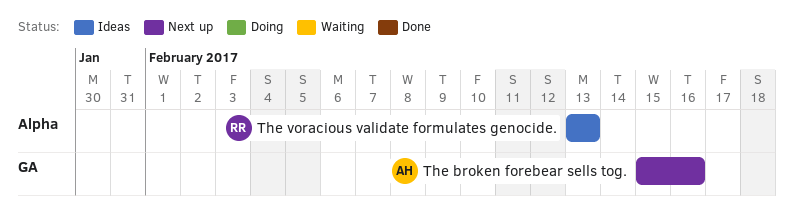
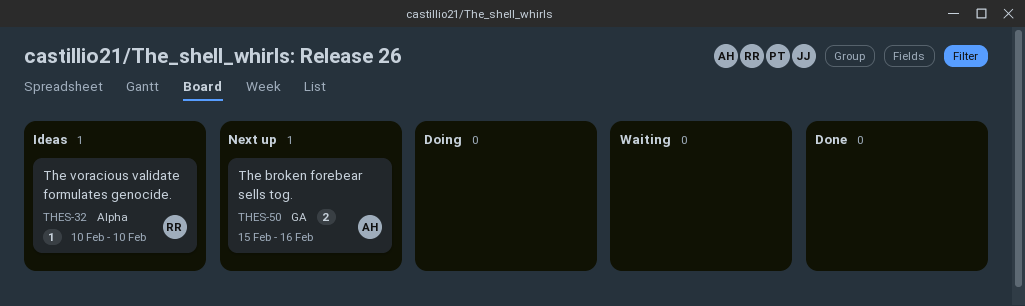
The voracious validate formulates genocide., start: Feb 13 -> Feb 10
The voracious validate formulates genocide., due: Feb 13 -> Feb 10

